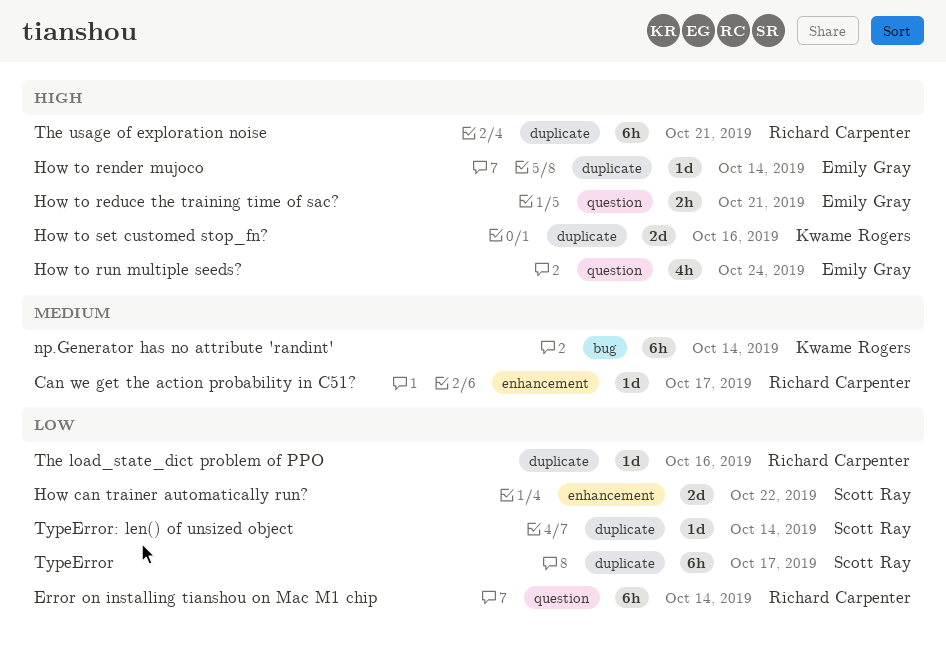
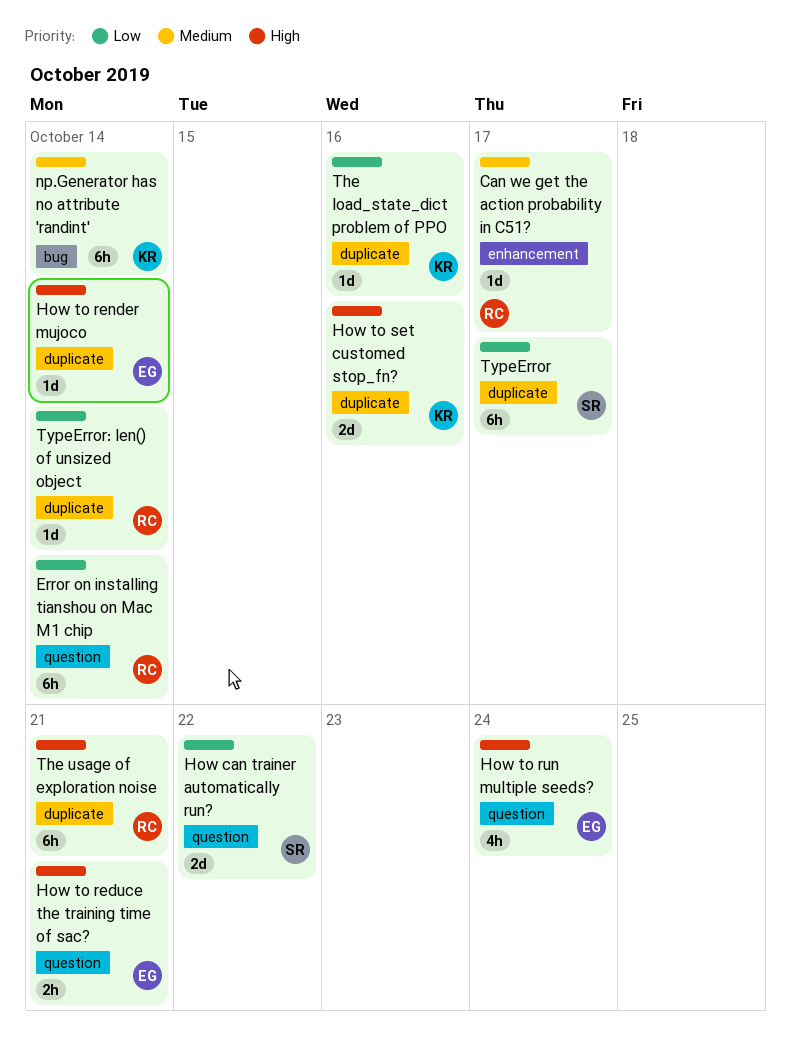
How can trainer automatically run?, label: enhancement -> question
The load_state_dict problem of PPO, owner: Richard Carpenter -> Kwame Rogers
TypeError: len() of unsized object, owner: Scott Ray -> Richard Carpenter

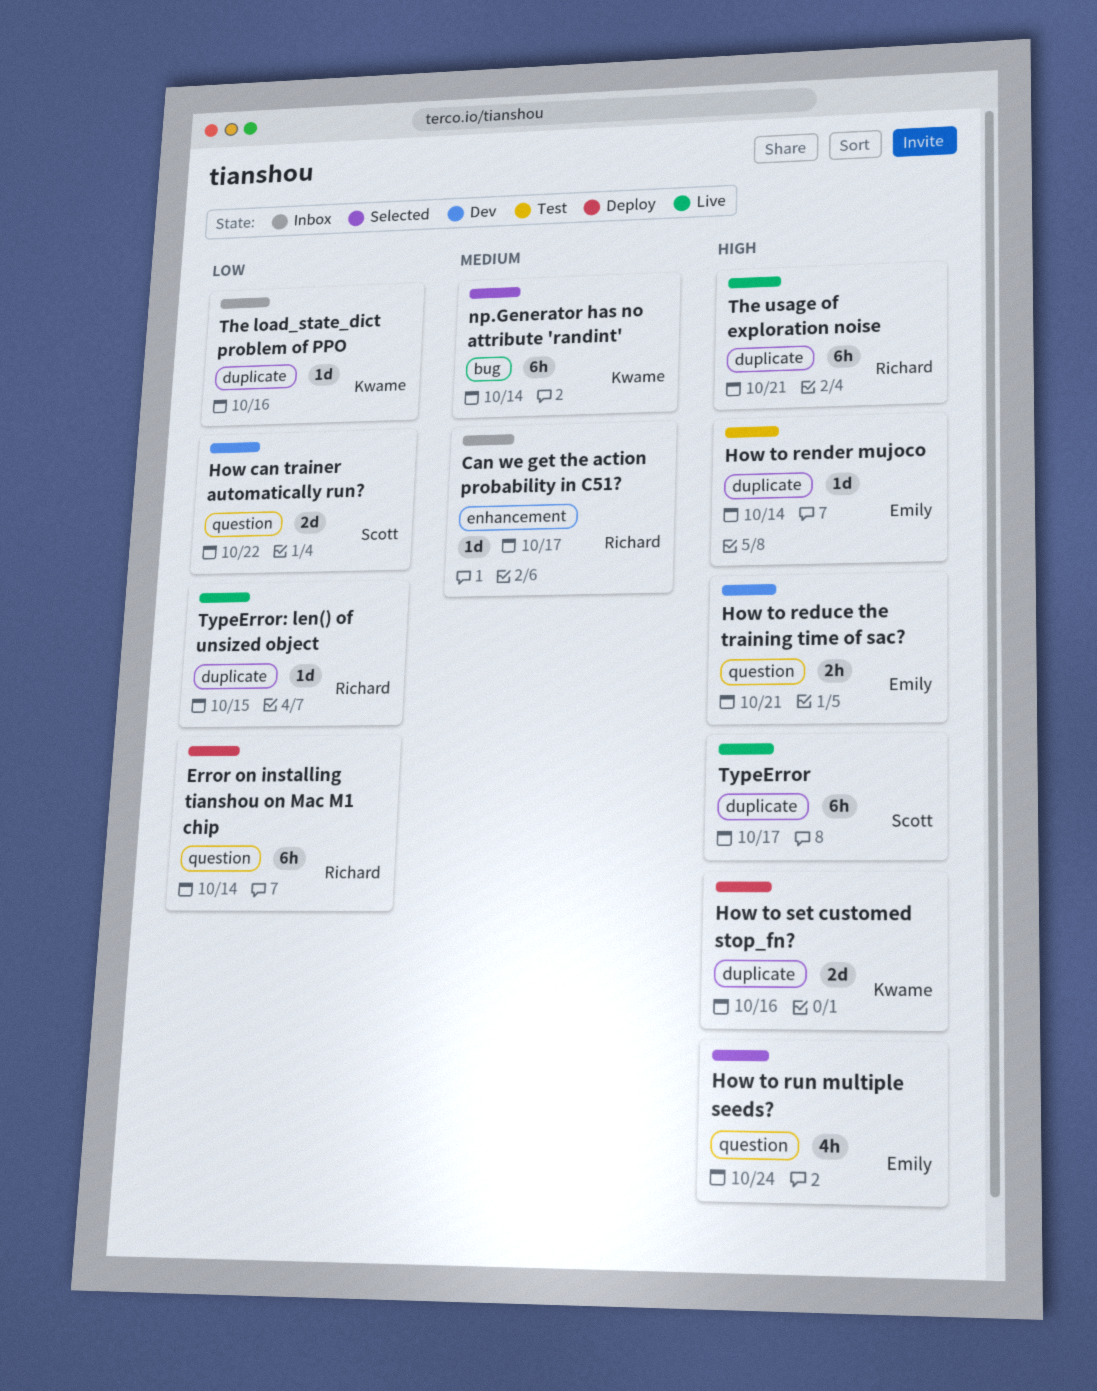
TypeError, priority: Low -> High
TypeError: len() of unsized object, due: Oct 14 -> Oct 15

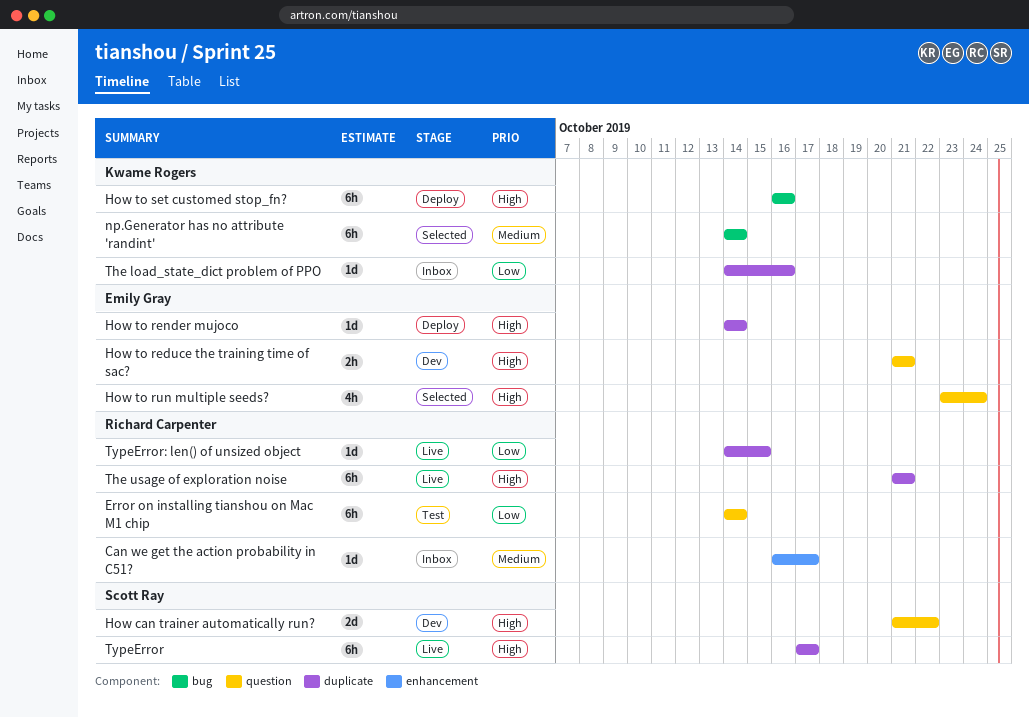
Error on installing tianshou on Mac M1 chip, status: Deploy -> Test
How can trainer automatically run?, priority: Low -> High
How to render mujoco, status: Test -> Deploy
How to set customed stop_fn?, label: duplicate -> bug
How to set customed stop_fn?, estimate: 2d -> 6h

